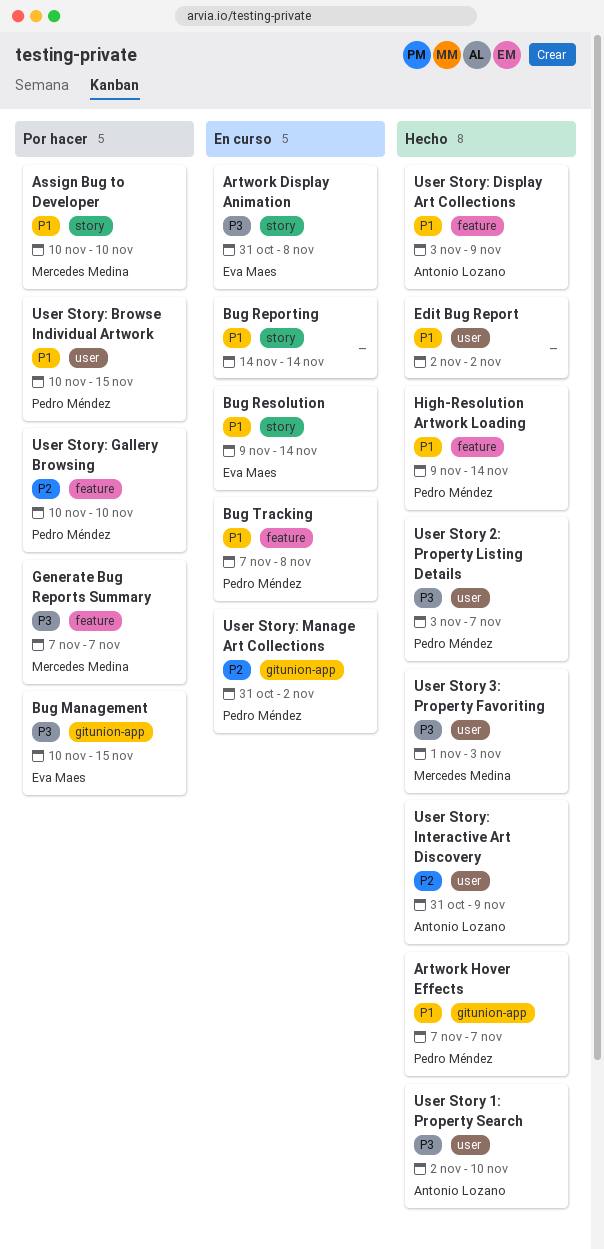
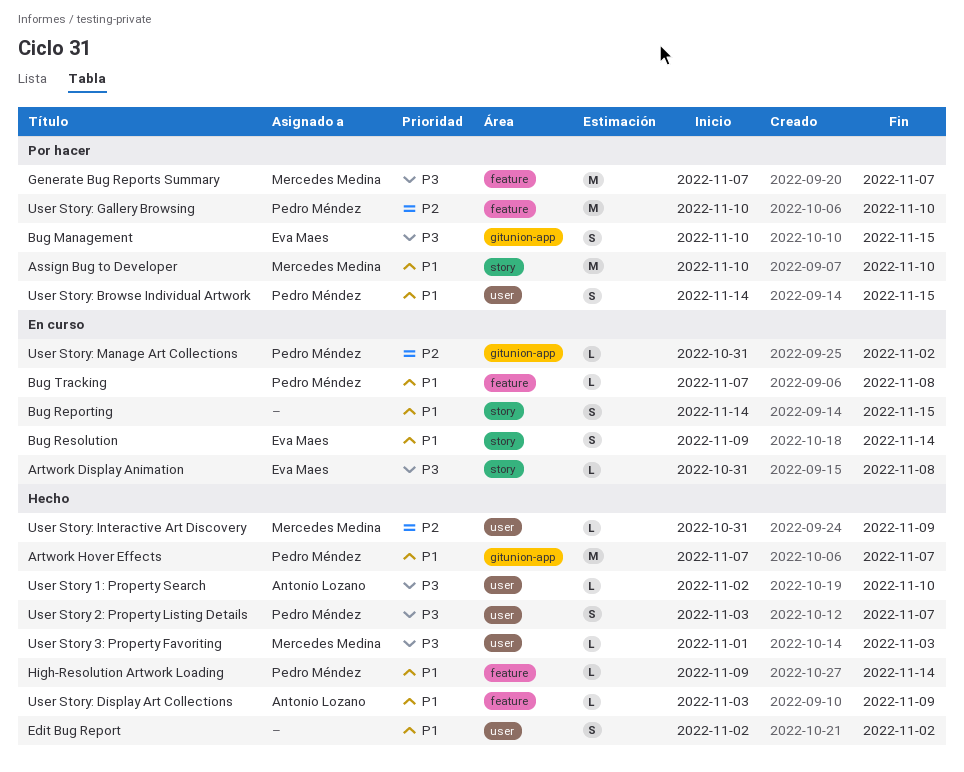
Bug Reporting, due: Nov 14 -> Nov 15
User Story: Browse Individual Artwork, start: Nov 10 -> Nov 14
User Story: Interactive Art Discovery, owner: Antonio Lozano -> Mercedes Medina

